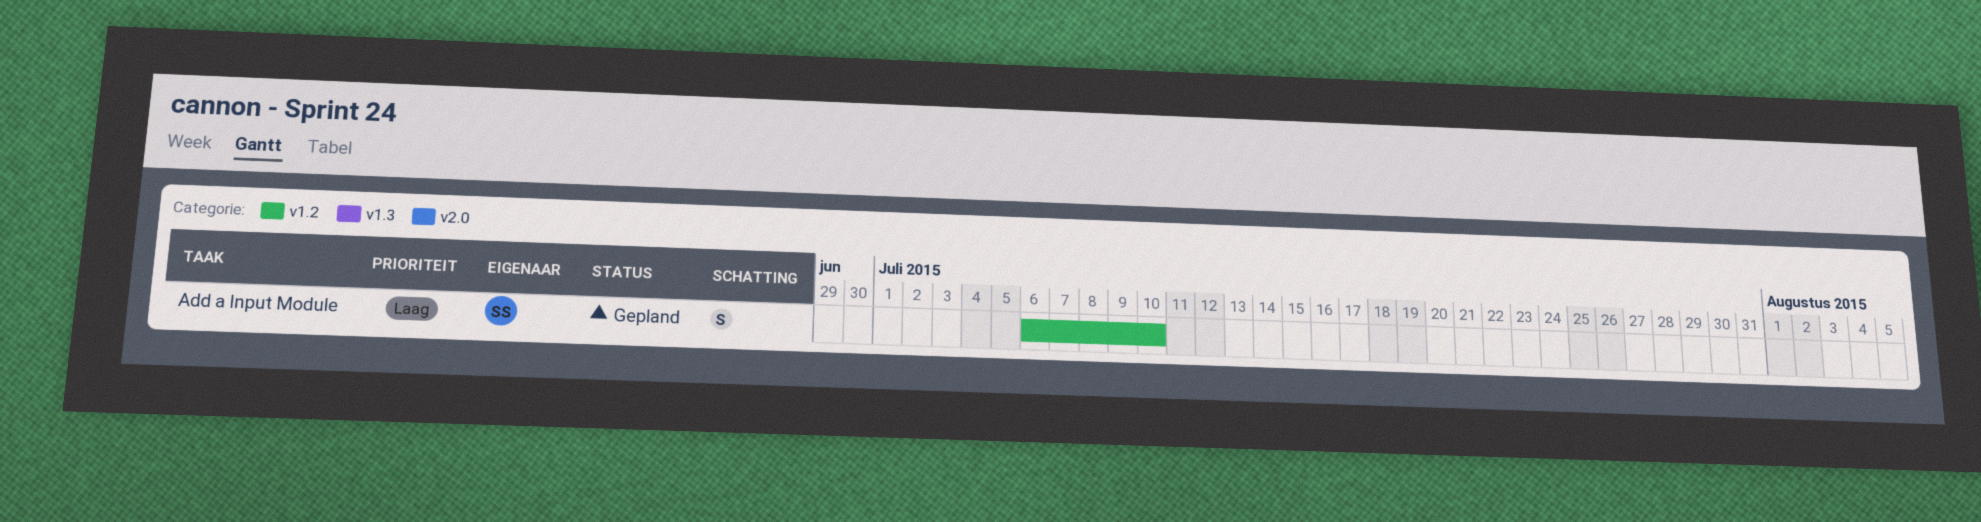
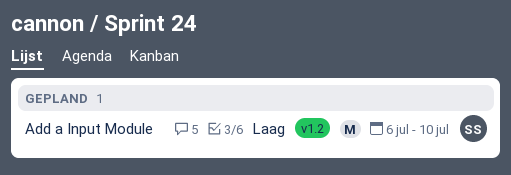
Add a Input Module, estimate: S -> M

